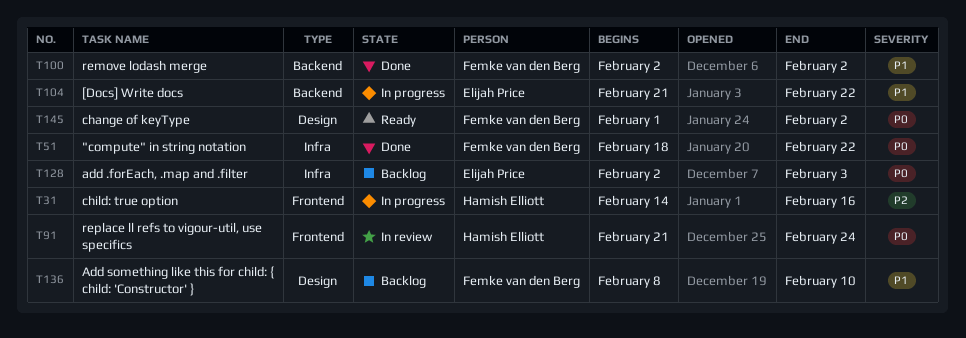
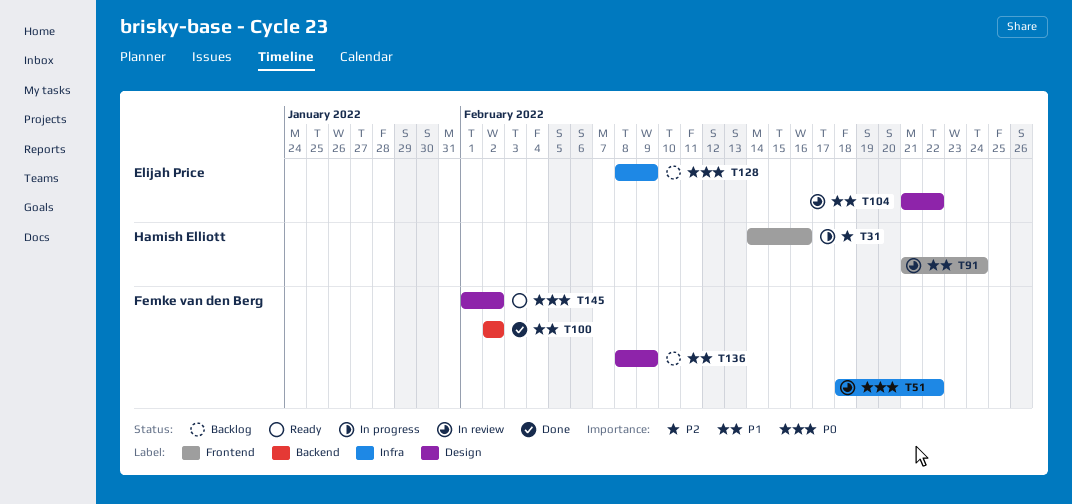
T51, status: Done -> In review
T91, priority: P0 -> P1
T104, status: In progress -> In review
T104, label: Backend -> Design
T128, start: Feb 2 -> Feb 8
T128, due: Feb 3 -> Feb 9
T136, due: Feb 10 -> Feb 9

